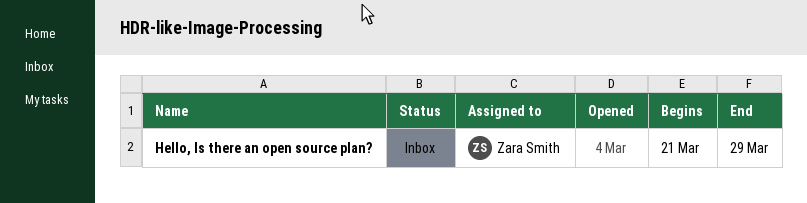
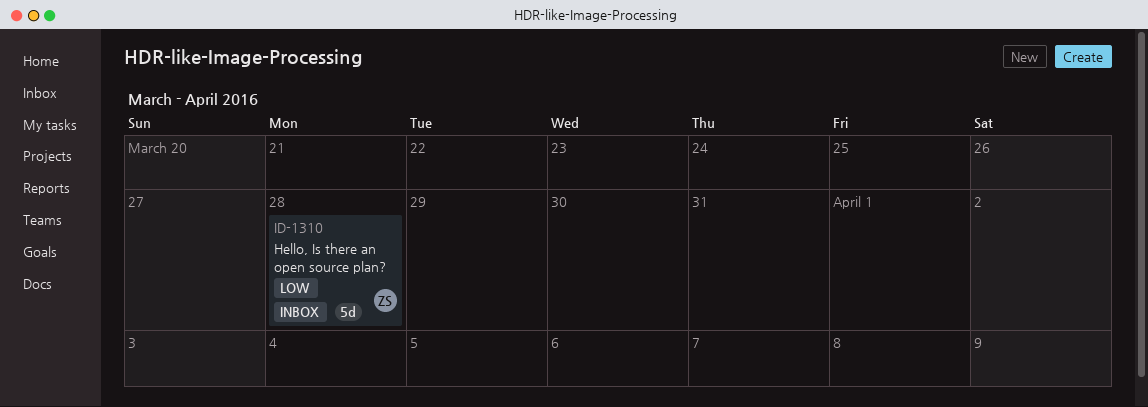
Hello, Is there an open source plan?, due: Mar 29 -> Mar 28

